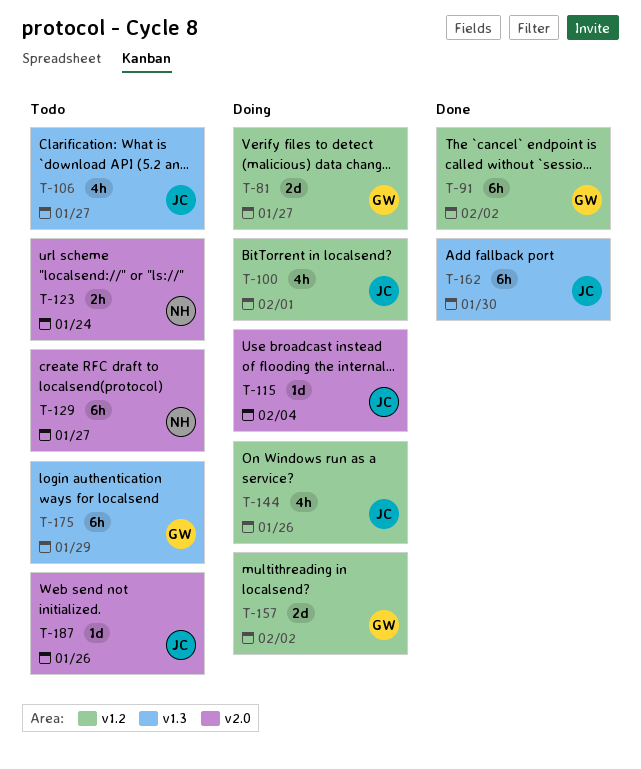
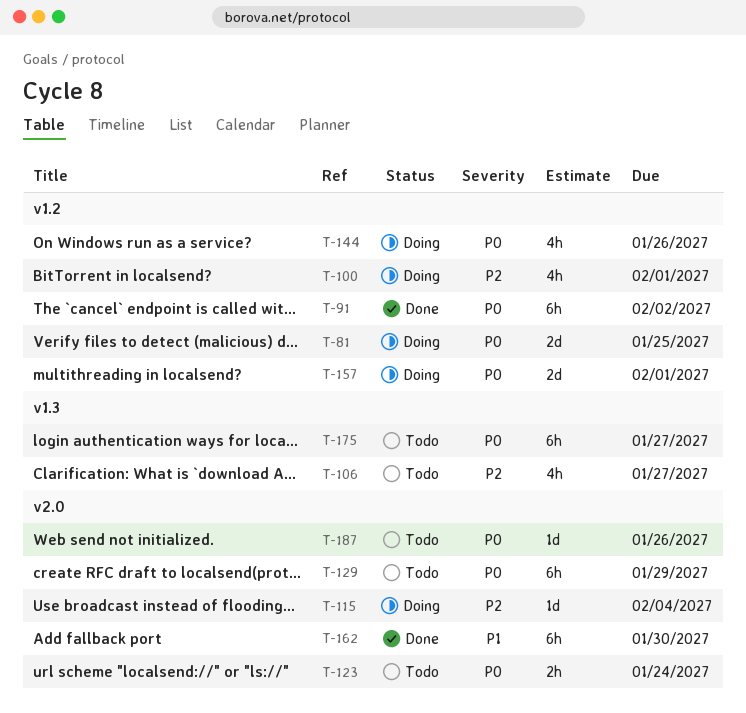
T-81, due: Jan 27 -> Jan 25
T-129, due: Jan 27 -> Jan 29
T-157, due: Feb 2 -> Feb 1
T-162, label: v1.3 -> v2.0
T-175, due: Jan 29 -> Jan 27

